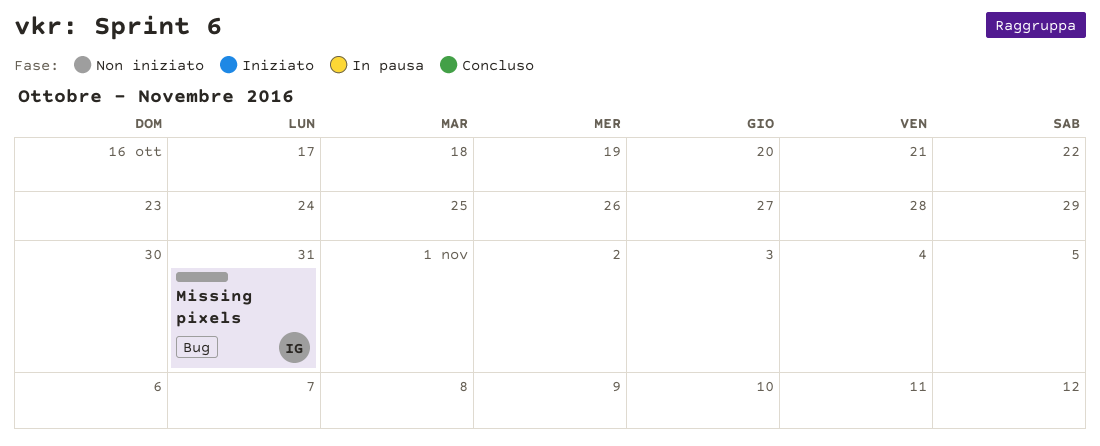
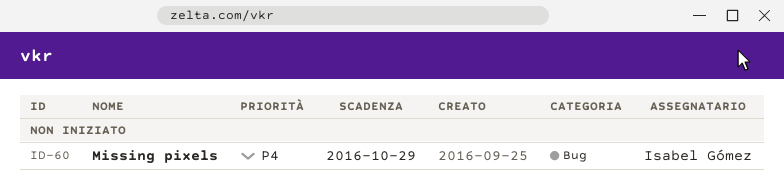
Missing pixels, due: Oct 31 -> Oct 29

